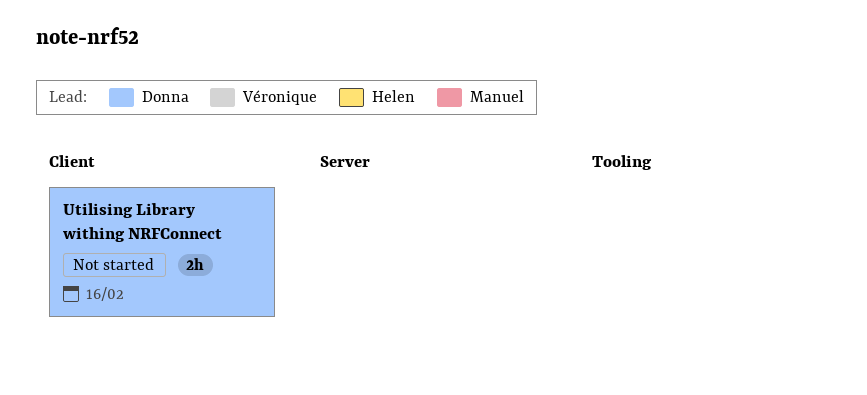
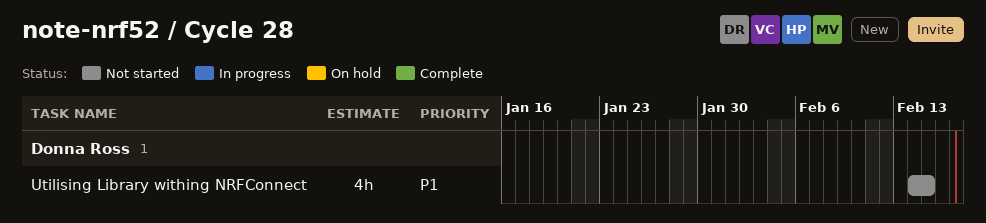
Utilising Library withing NRFConnect, estimate: 2h -> 4h
Utilising Library withing NRFConnect, due: Feb 16 -> Feb 15

